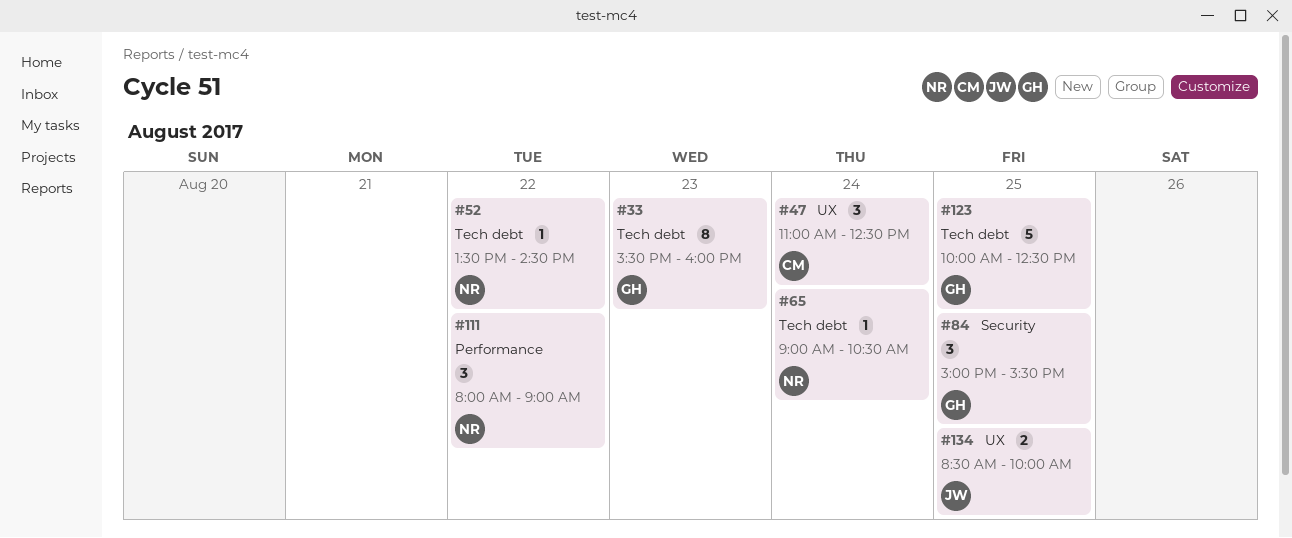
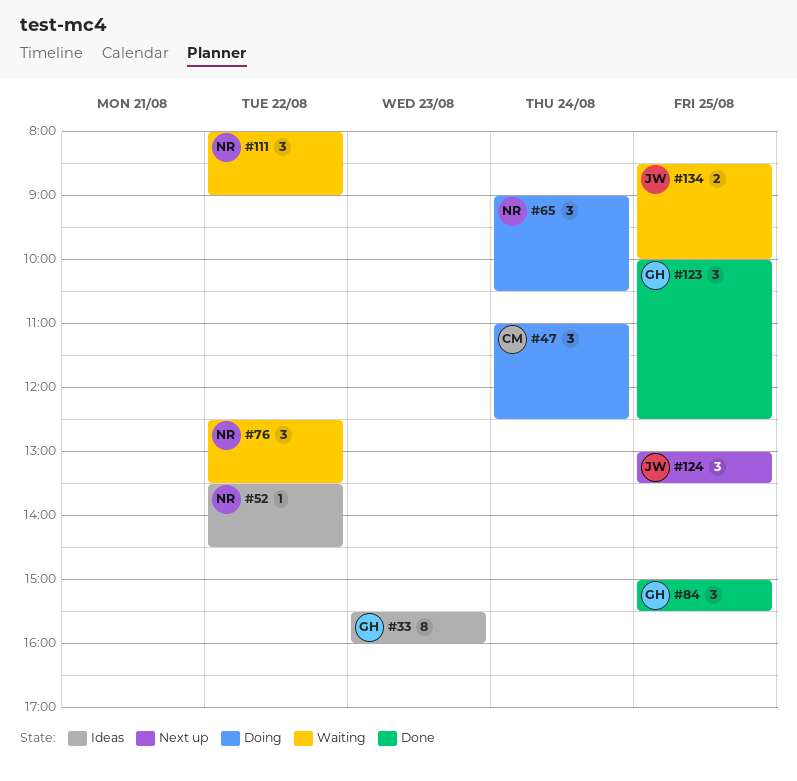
#65, estimate: 1 -> 3
#76: none -> present
#123, estimate: 5 -> 3
#124: none -> present

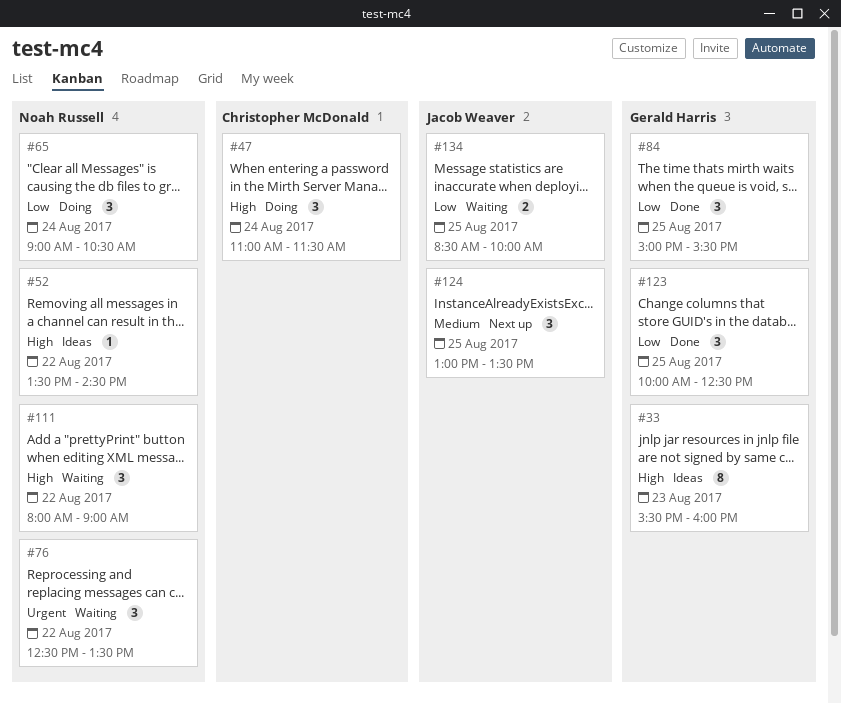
#47, ends: 12:30 -> 11:30

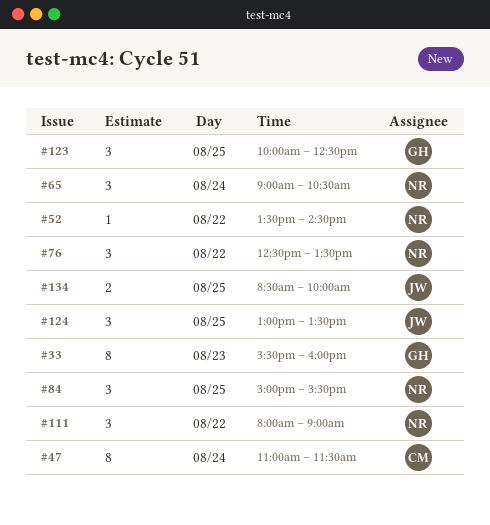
#47, estimate: 3 -> 8
#84, owner: Gerald Harris -> Noah Russell

